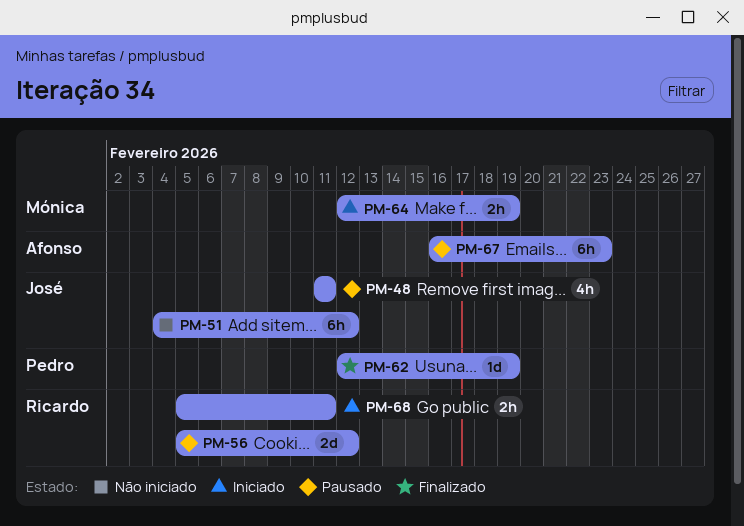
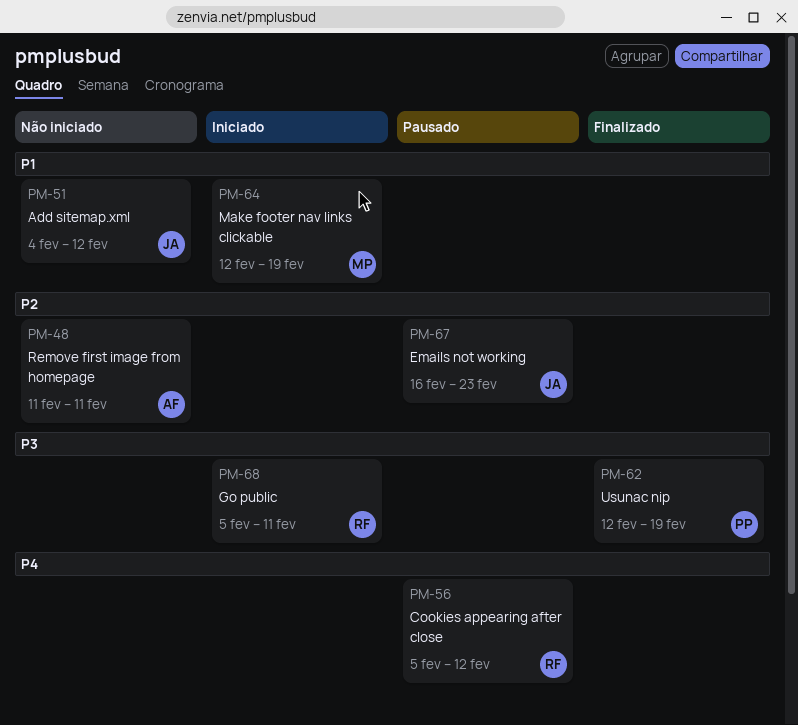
PM-48, status: Pausado -> Não iniciado
PM-48, owner: José -> Afonso
PM-67, owner: Afonso -> José

